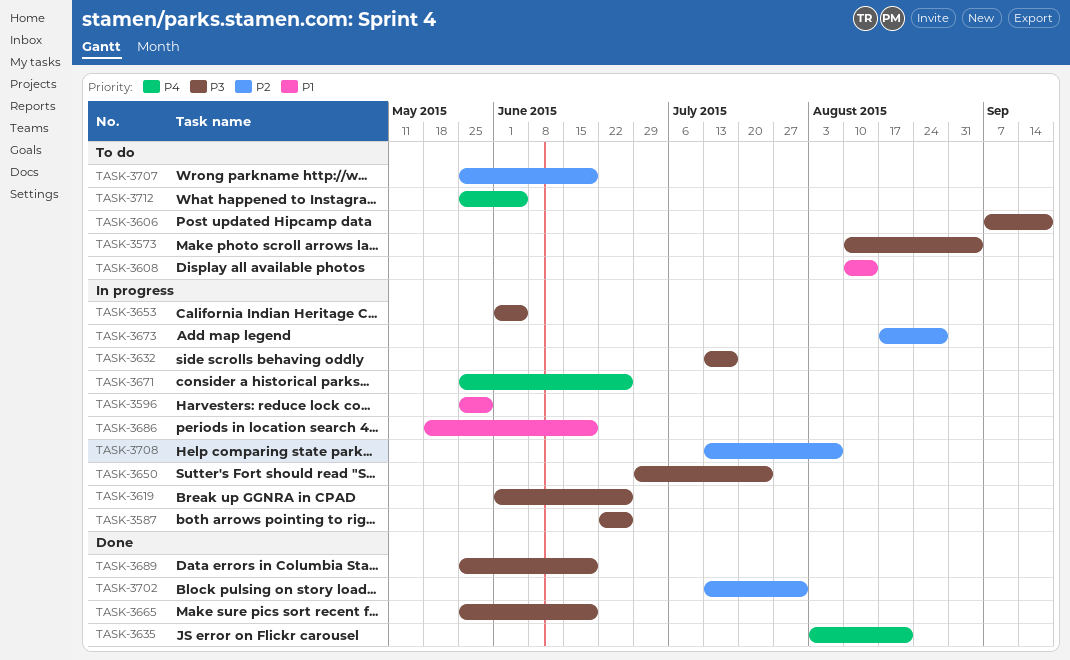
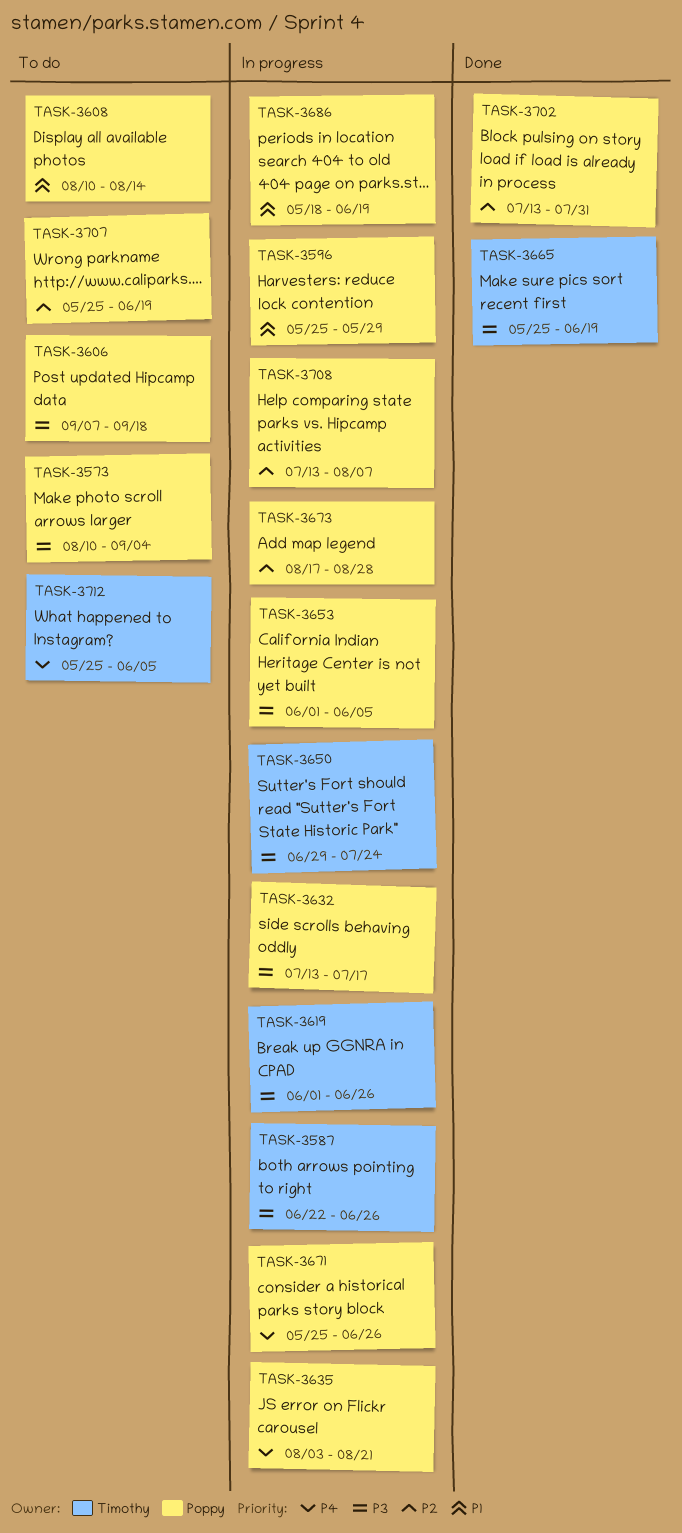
TASK-3635, status: Done -> In progress
TASK-3689: present -> none

